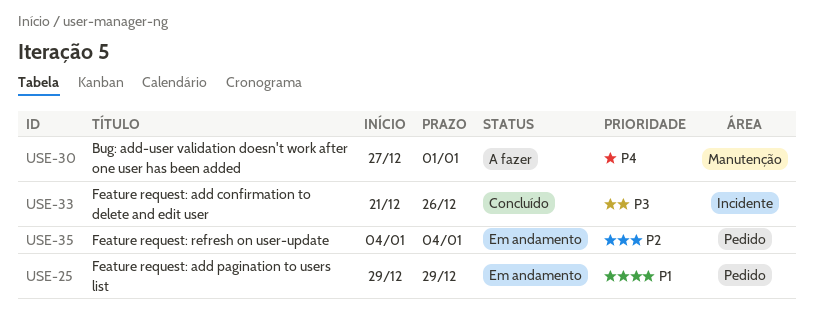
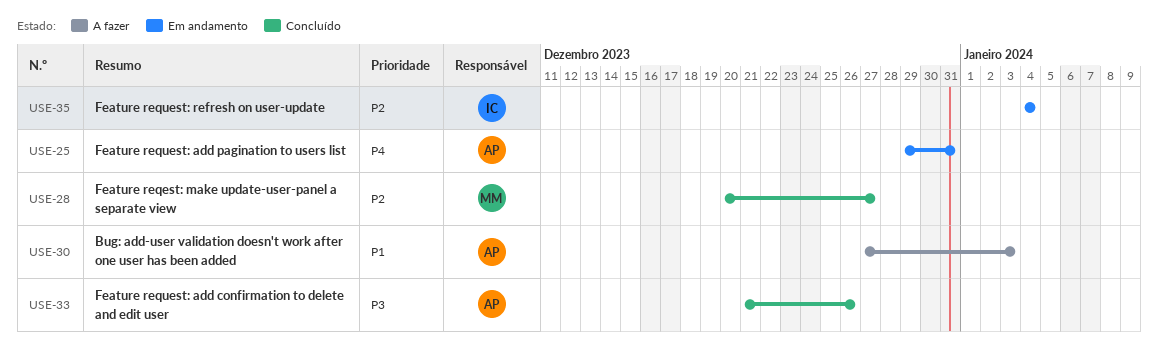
USE-25, priority: P1 -> P4
USE-25, due: Dec 29 -> Dec 31
USE-28: none -> present
USE-30, priority: P4 -> P1
USE-30, due: Jan 1 -> Jan 3

